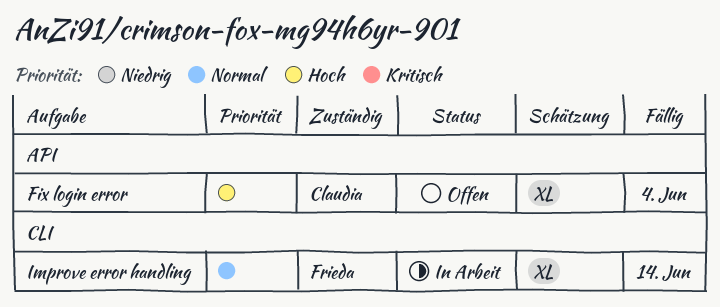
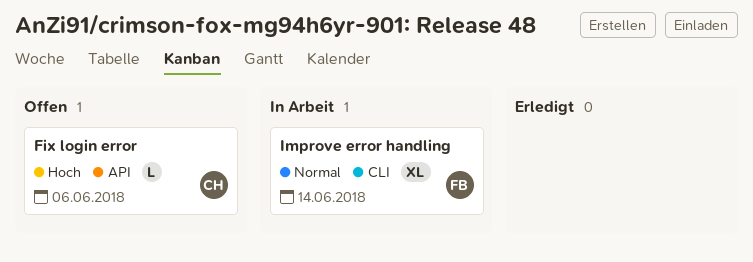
Fix login error, estimate: XL -> L
Fix login error, due: Jun 4 -> Jun 6

